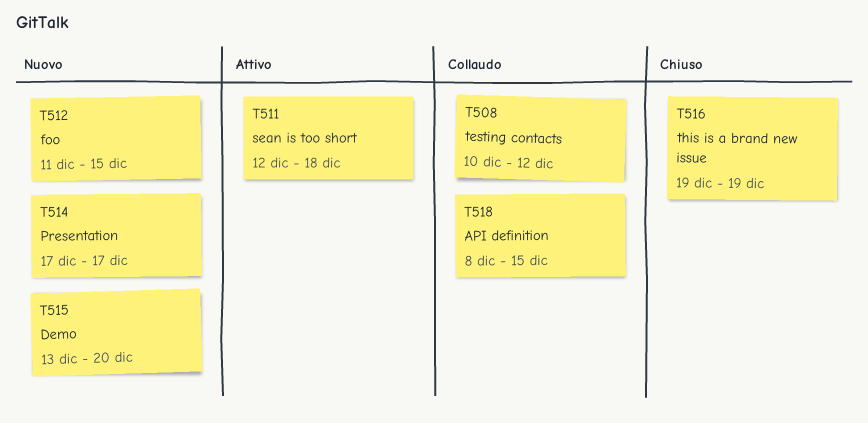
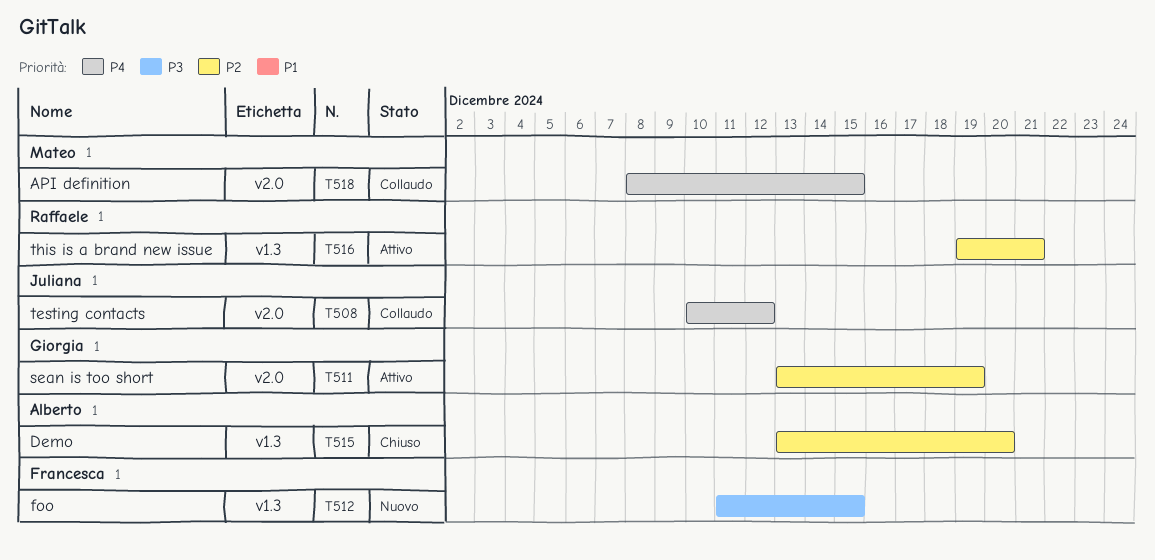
T511, start: Dec 12 -> Dec 13
T511, due: Dec 18 -> Dec 19
T514: present -> none
T515, status: Nuovo -> Chiuso
T516, status: Chiuso -> Attivo
T516, due: Dec 19 -> Dec 21

